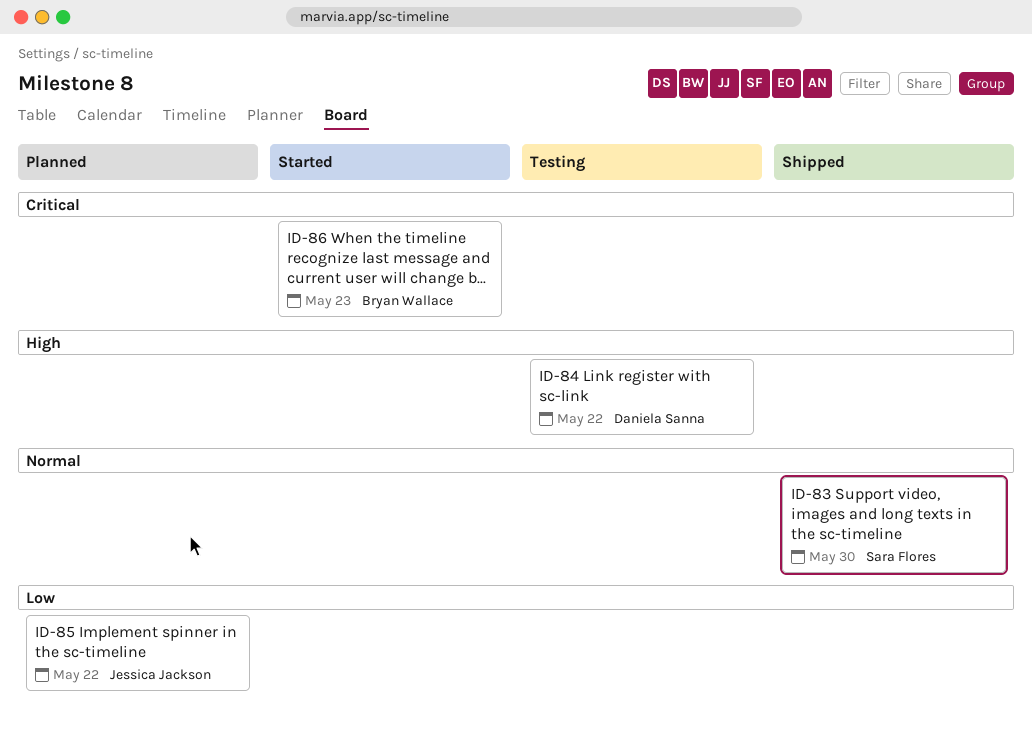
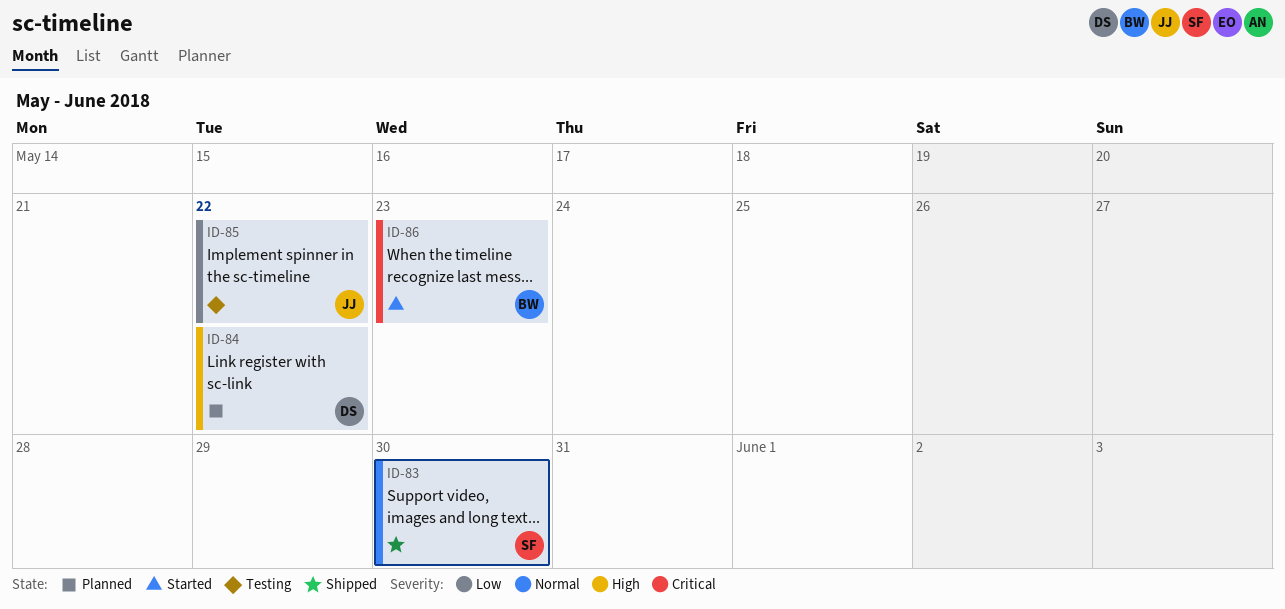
ID-84, status: Testing -> Planned
ID-85, status: Planned -> Testing

